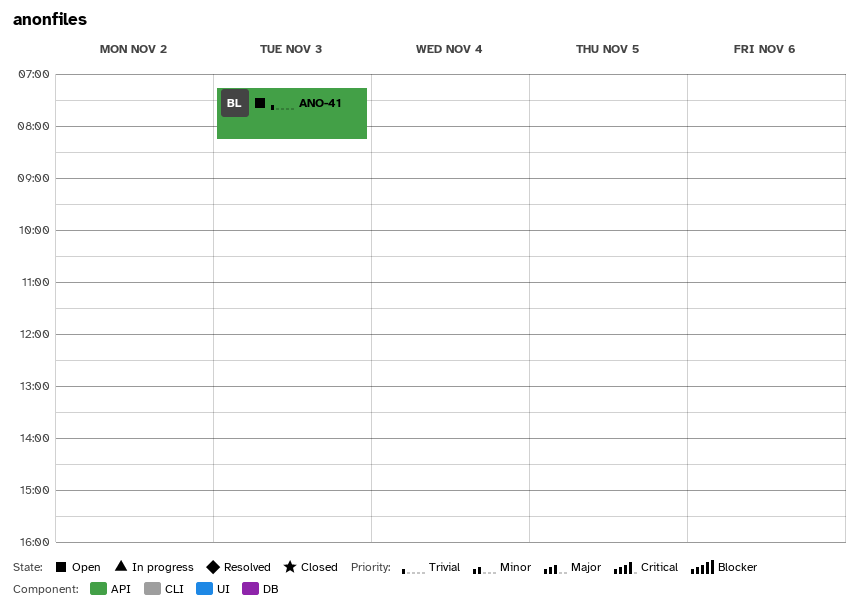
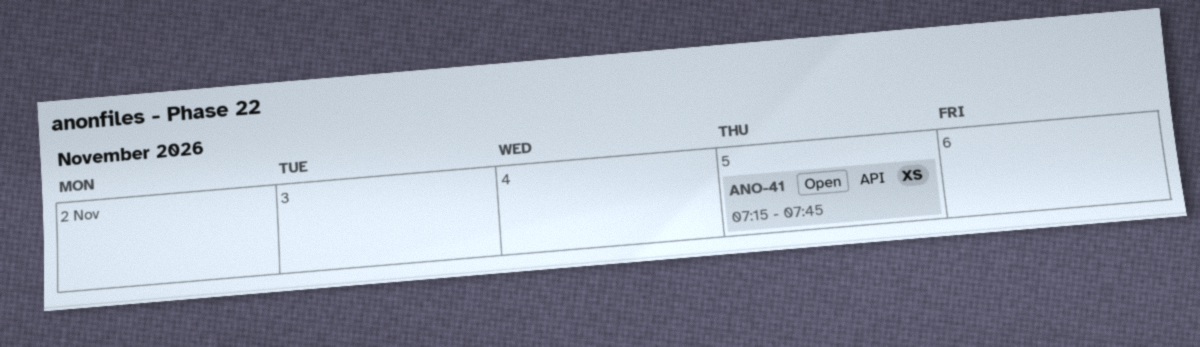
ANO-41, day: Nov 3 -> Nov 5
ANO-41, ends: 08:15 -> 07:45

